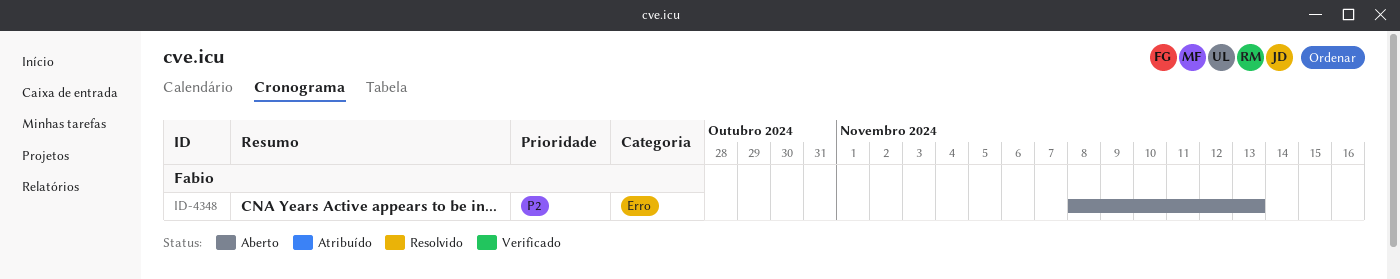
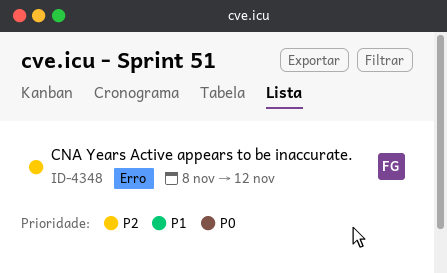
ID-4348, due: Nov 13 -> Nov 12

